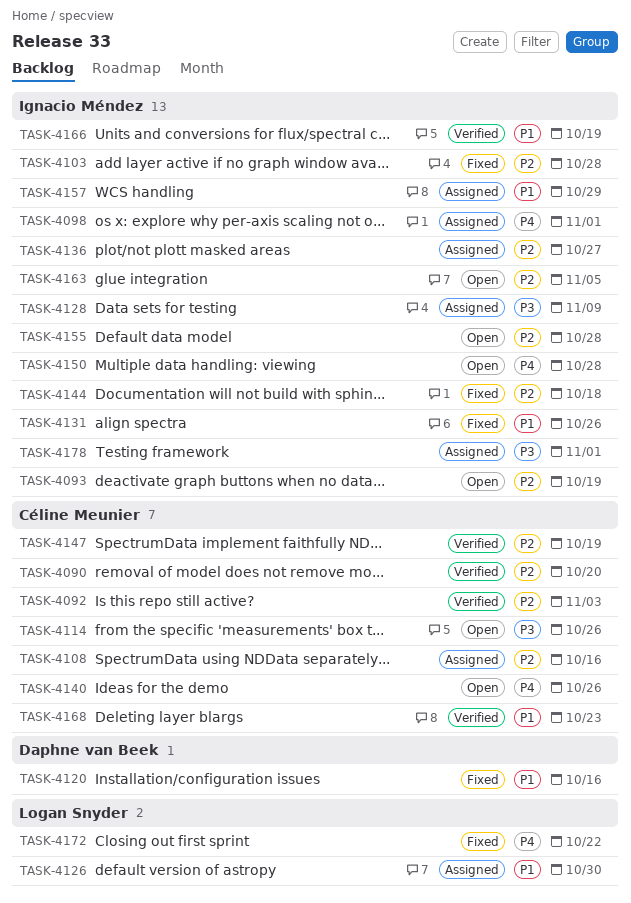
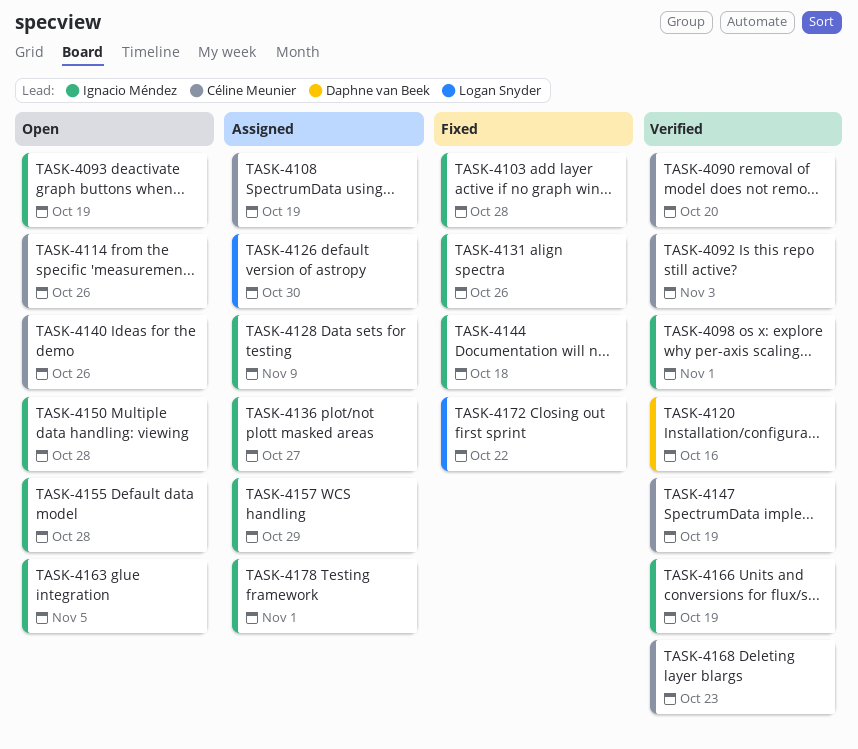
TASK-4098, status: Assigned -> Verified
TASK-4108, due: Oct 16 -> Oct 19
TASK-4120, status: Fixed -> Verified

